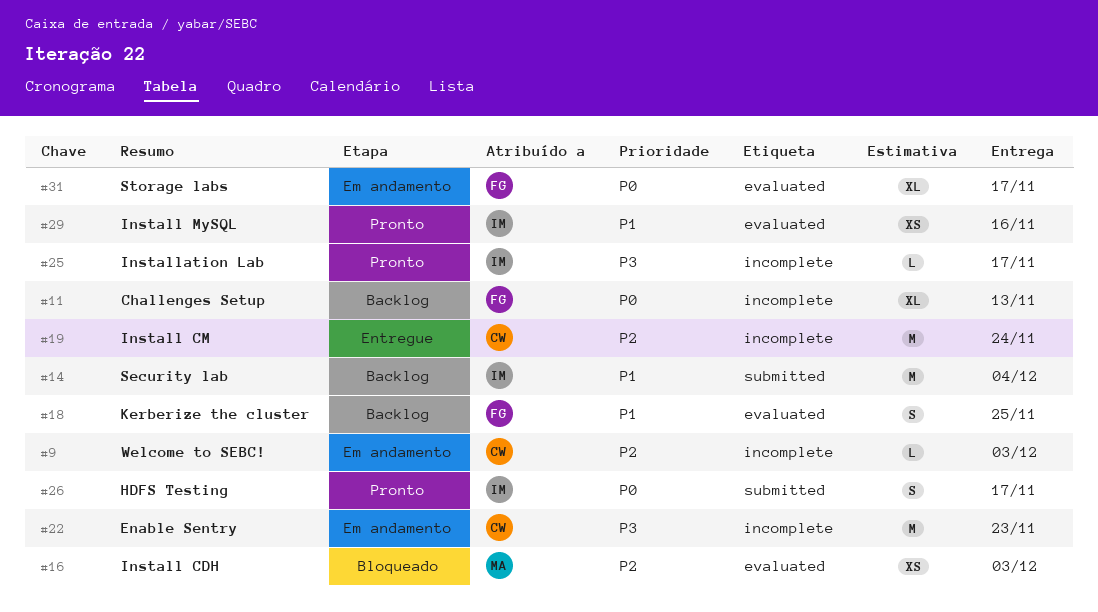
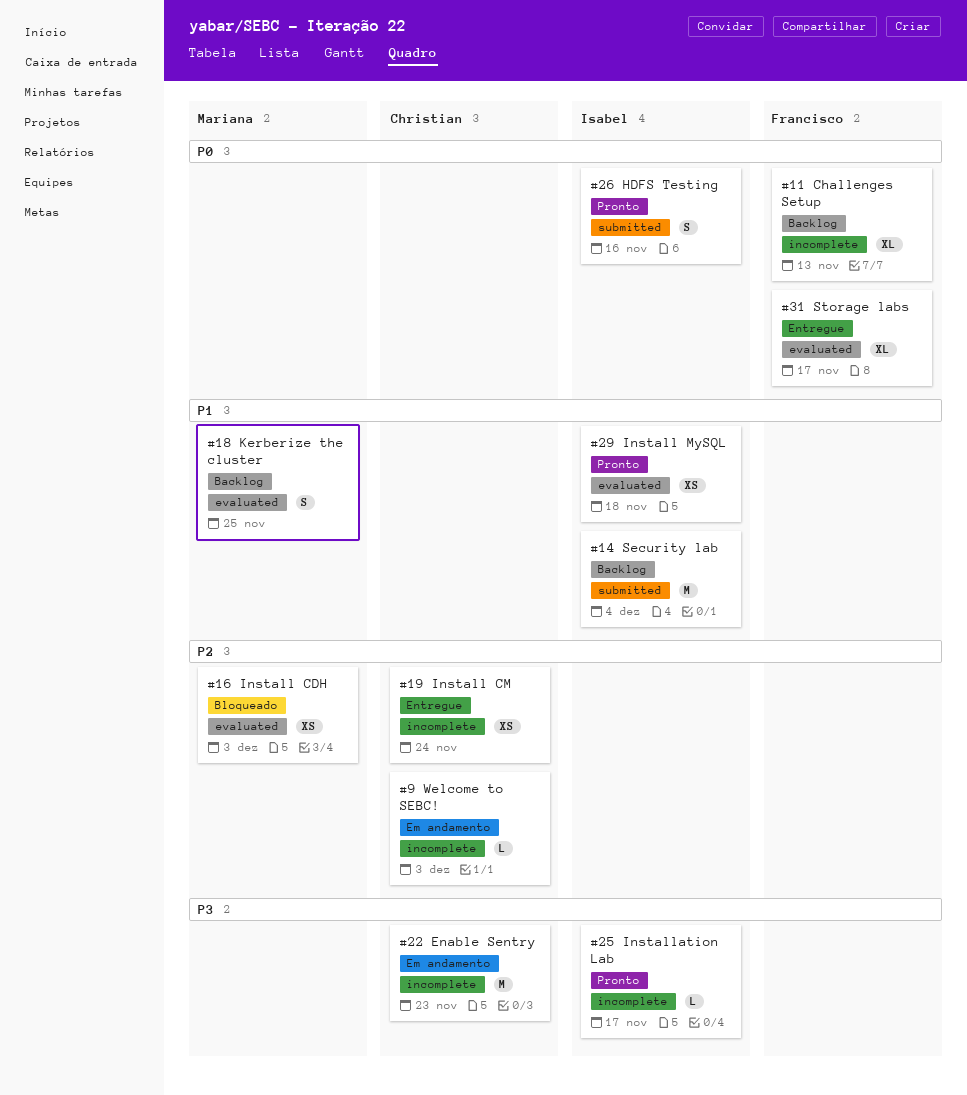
#18, owner: Francisco -> Mariana
#19, estimate: M -> XS
#26, due: Nov 17 -> Nov 16
#29, due: Nov 16 -> Nov 18
#31, status: Em andamento -> Entregue

